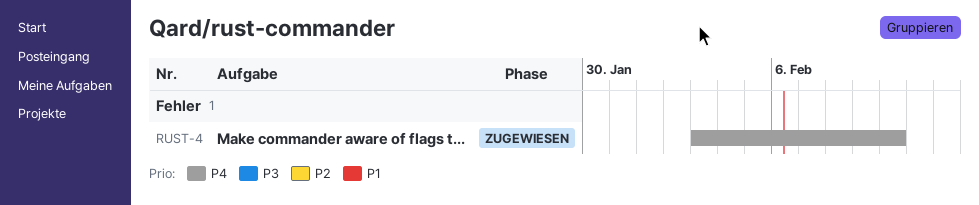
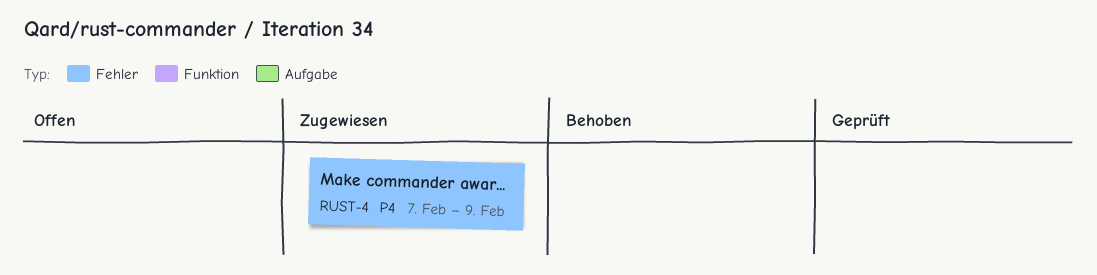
RUST-4, start: Feb 3 -> Feb 7
RUST-4, due: Feb 10 -> Feb 9

